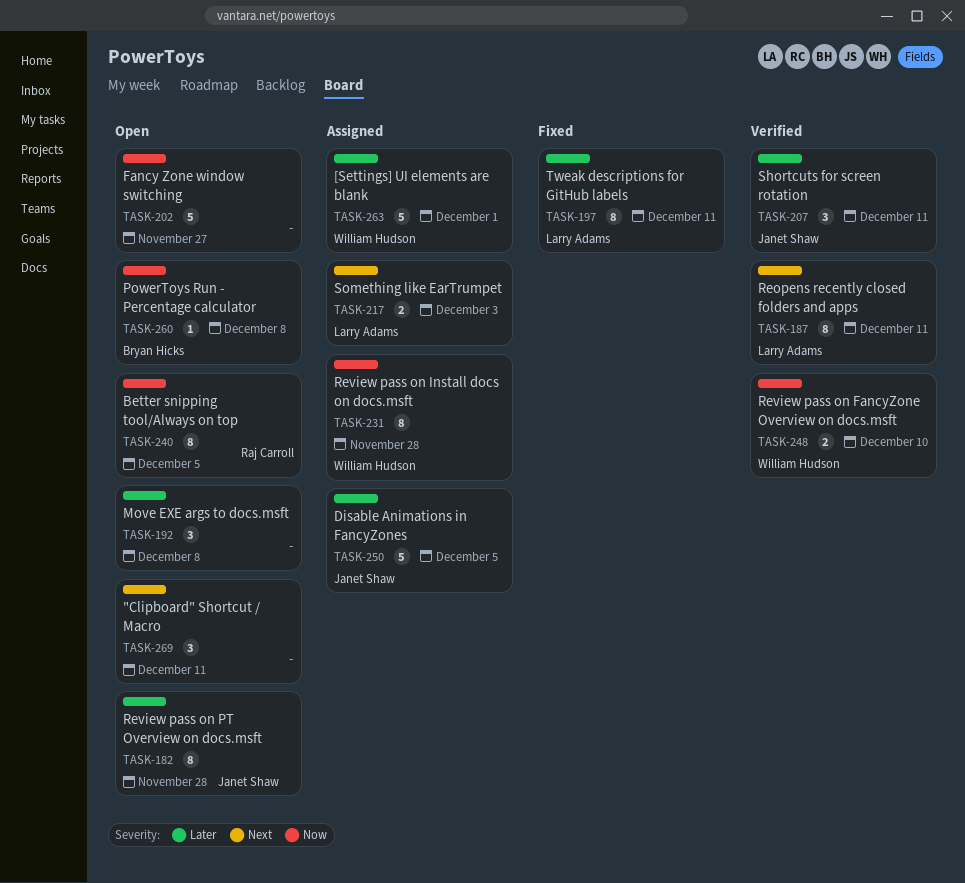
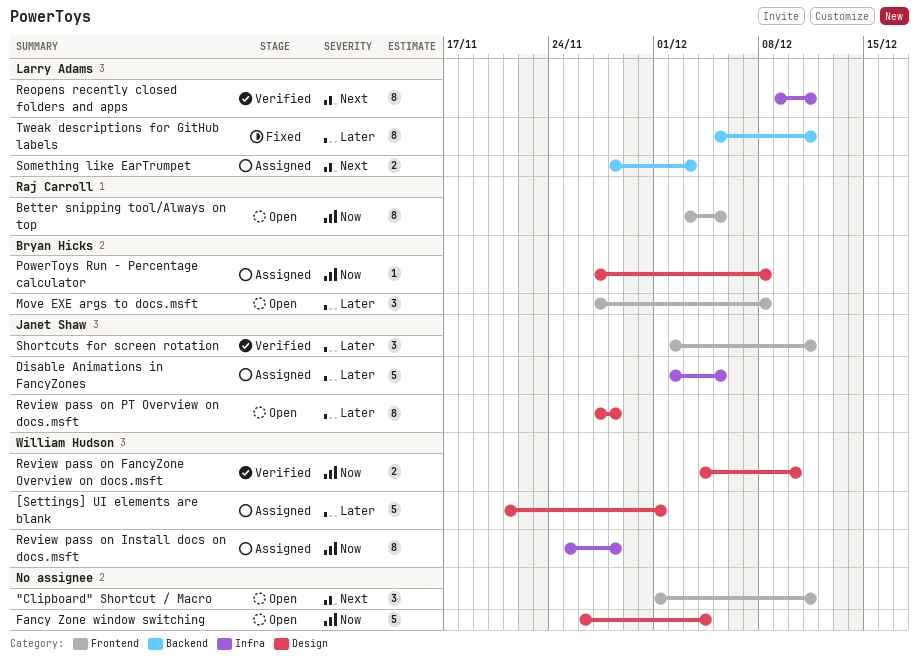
Fancy Zone window switching, due: Nov 27 -> Dec 4
Move EXE args to docs.msft, owner: none -> Bryan Hicks
PowerToys Run - Percentage calculator, status: Open -> Assigned

